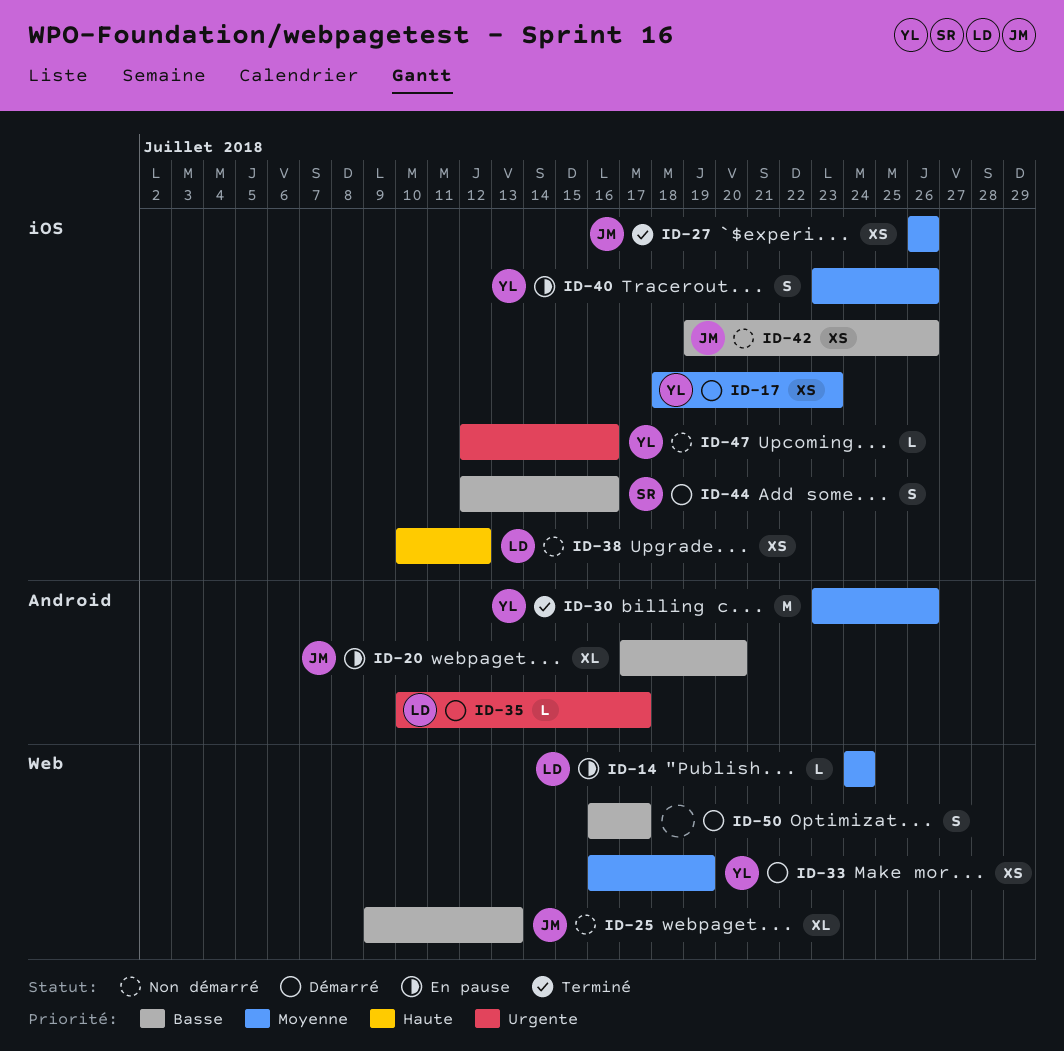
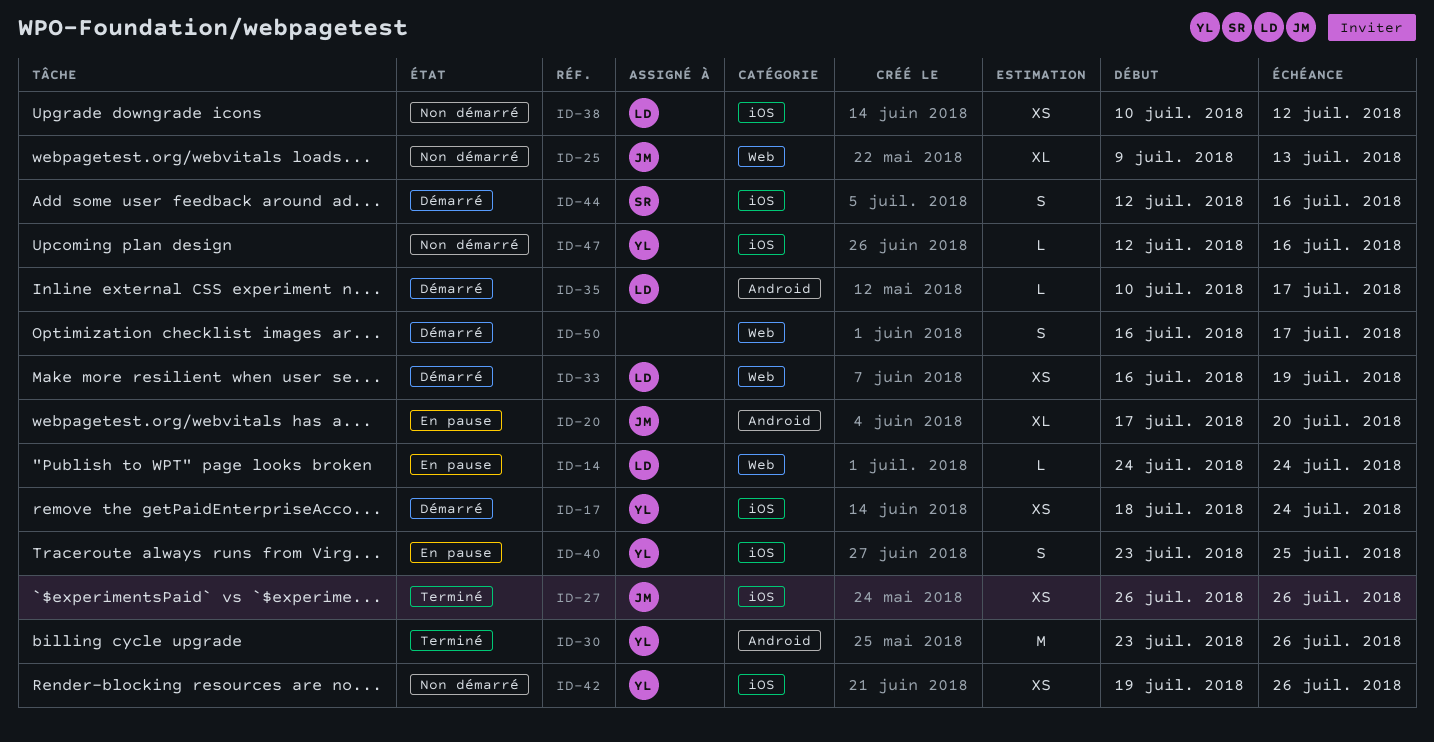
ID-17, due: Jul 23 -> Jul 24
ID-33, owner: YL -> LD
ID-40, due: Jul 26 -> Jul 25
ID-42, owner: JM -> YL

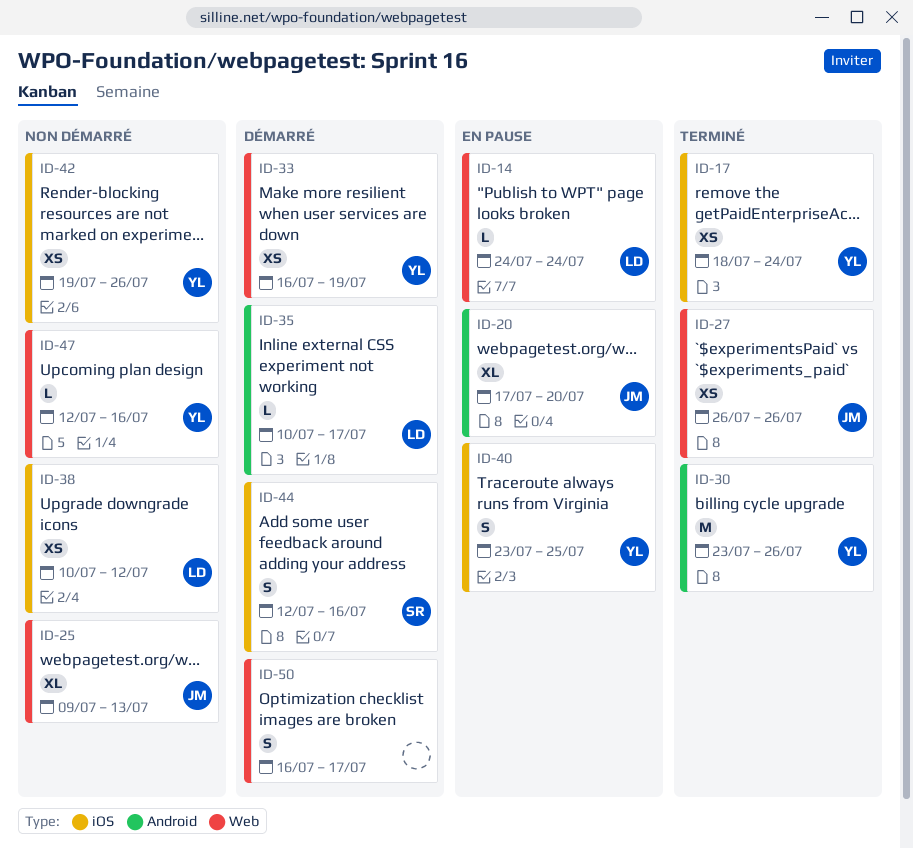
ID-17, status: Démarré -> Terminé
ID-27, label: iOS -> Web
ID-33, owner: LD -> YL
ID-47, label: iOS -> Web

